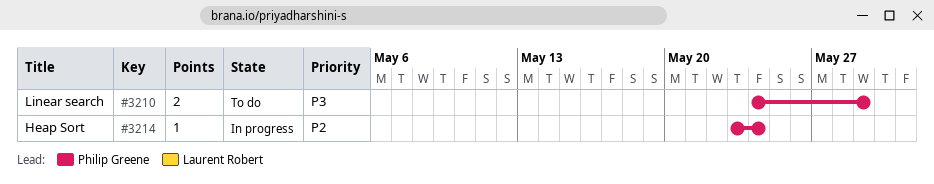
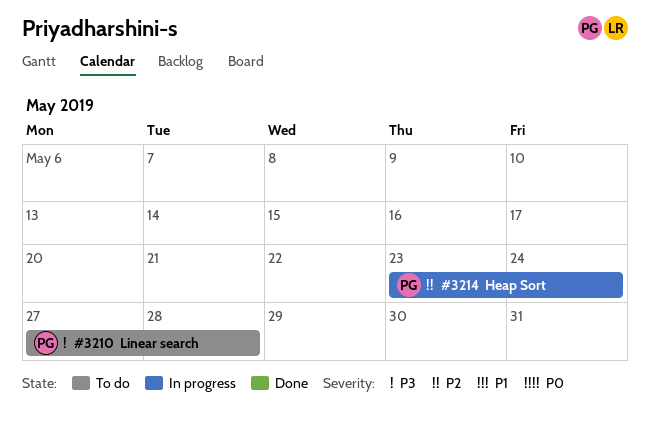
#3210, start: May 24 -> May 27
#3210, due: May 29 -> May 28

